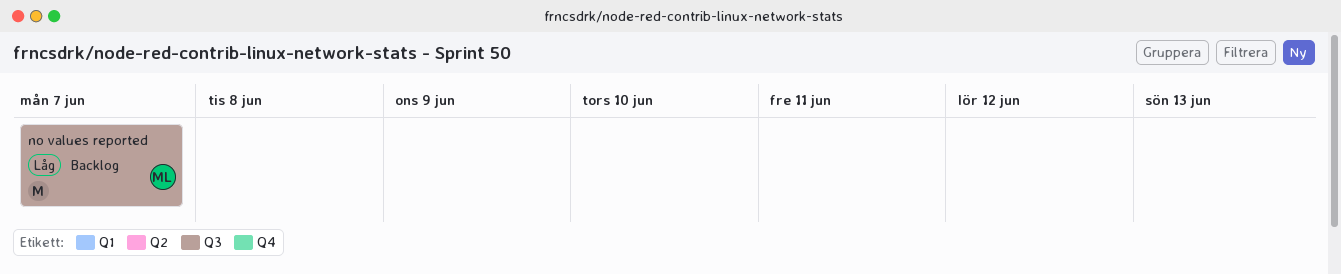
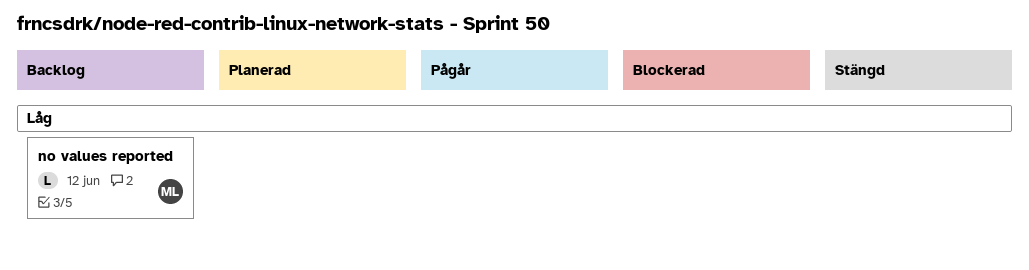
no values reported, estimate: M -> L
no values reported, due: Jun 7 -> Jun 12

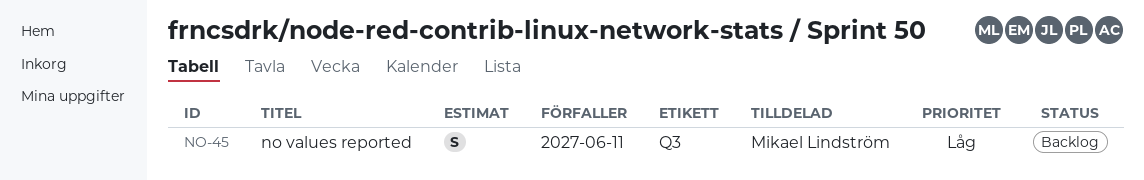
no values reported, estimate: L -> S
no values reported, due: Jun 12 -> Jun 11

